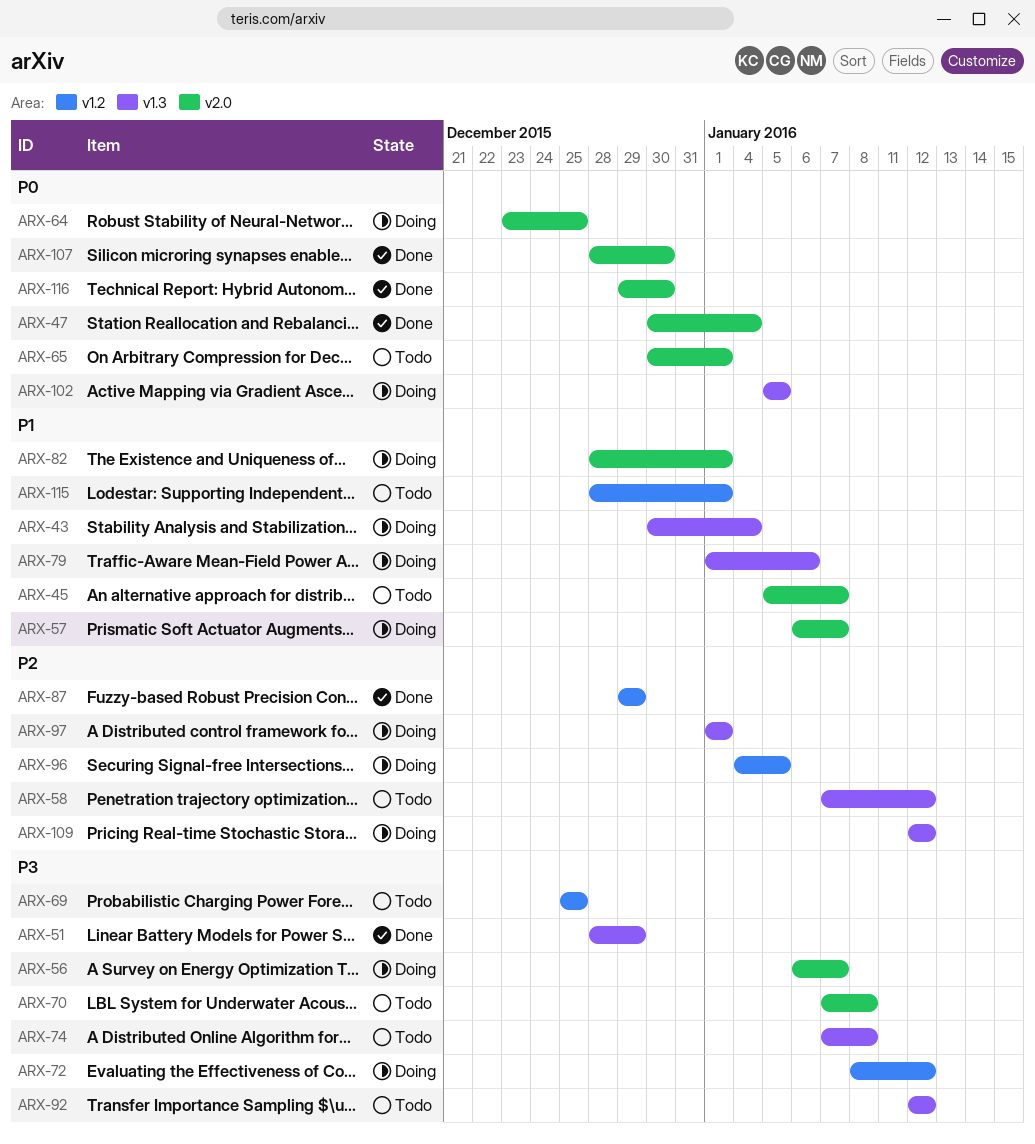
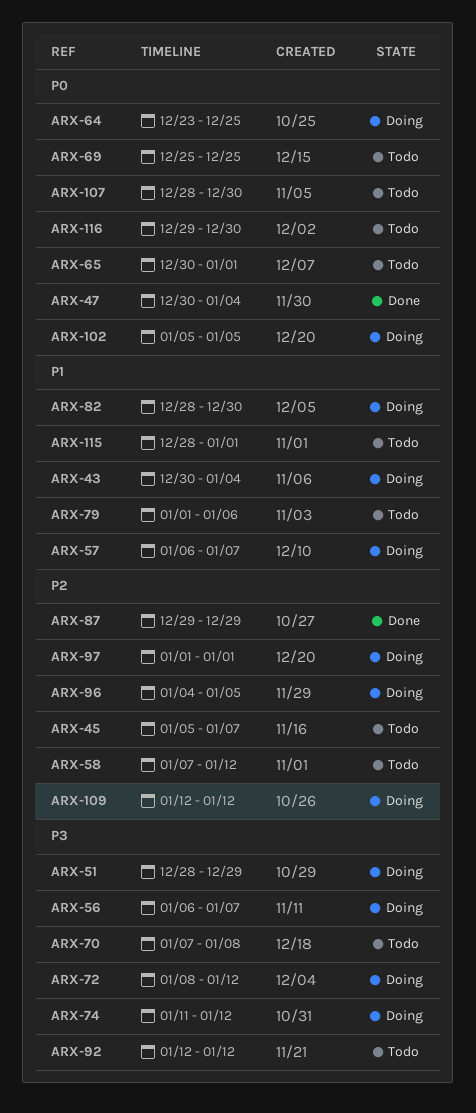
ARX-45, priority: P1 -> P2
ARX-51, status: Done -> Doing
ARX-69, priority: P3 -> P0
ARX-74, status: Todo -> Doing
ARX-74, start: Jan 7 -> Jan 11
ARX-74, due: Jan 8 -> Jan 12
ARX-79, status: Doing -> Todo
ARX-82, due: Jan 1 -> Dec 30
ARX-107, status: Done -> Todo
ARX-116, status: Done -> Todo

